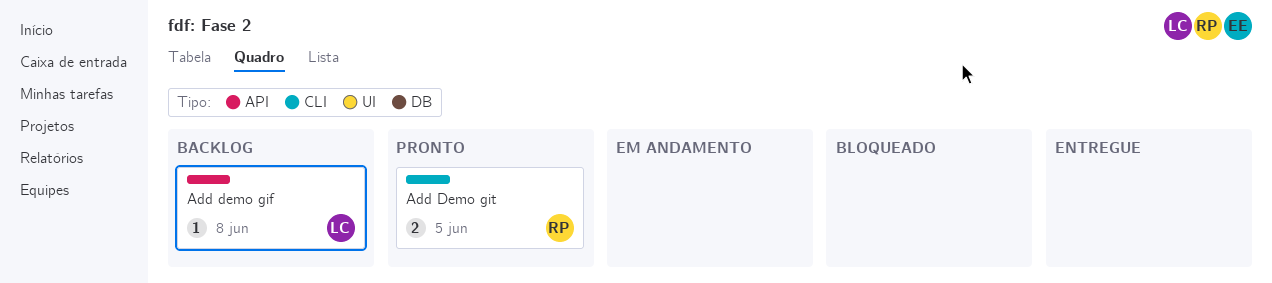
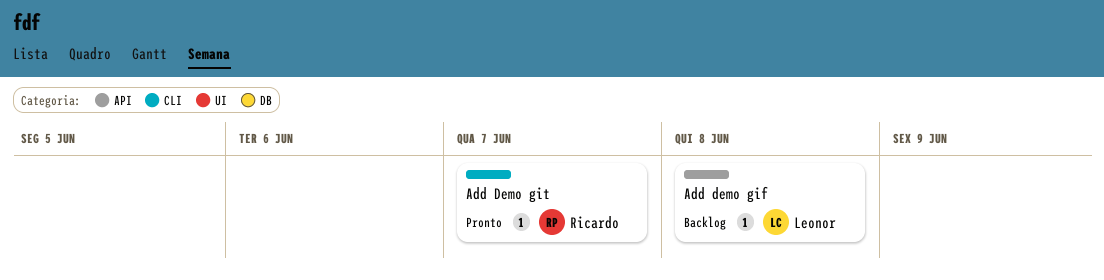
Add Demo git, estimate: 2 -> 1
Add Demo git, due: Jun 5 -> Jun 7

